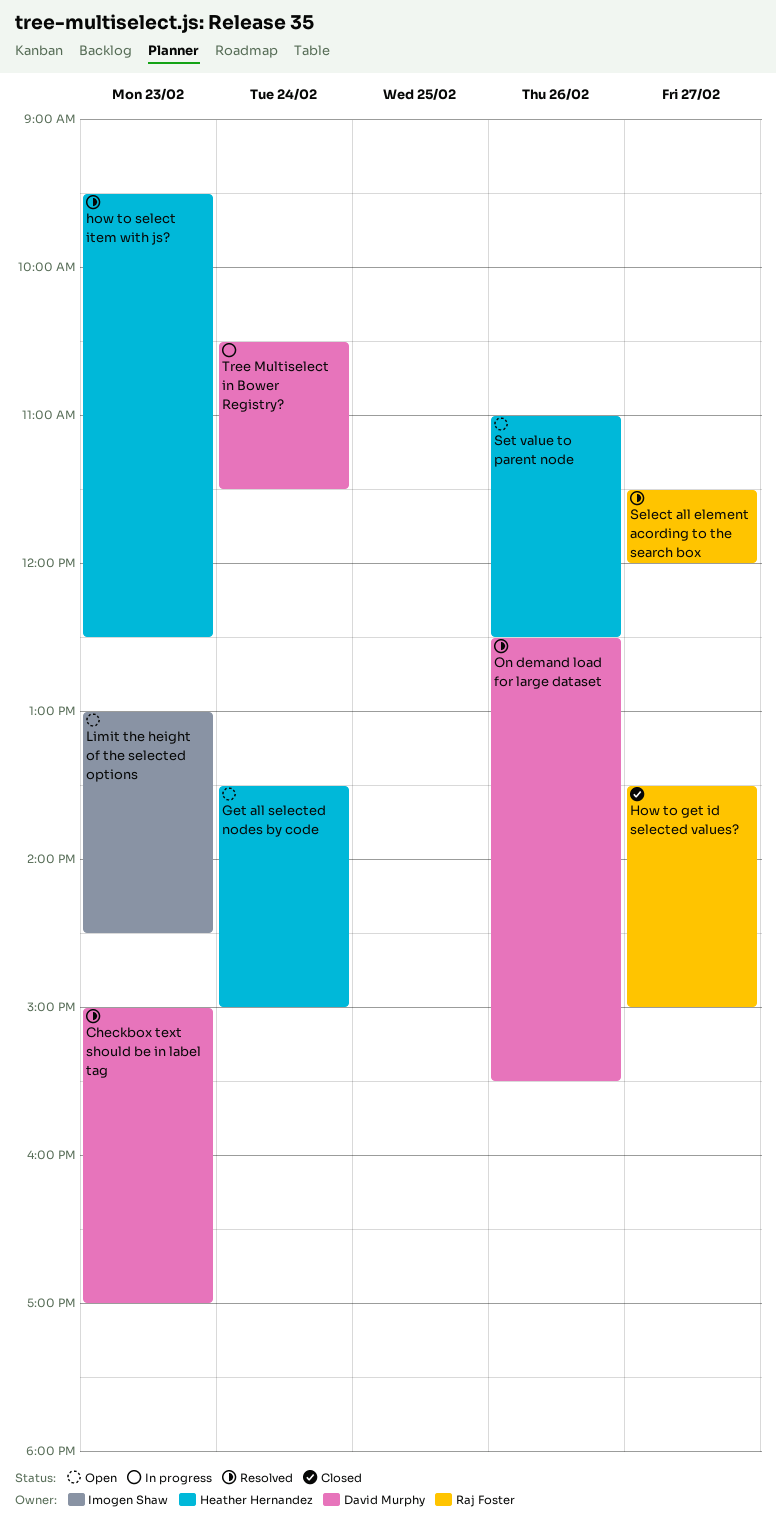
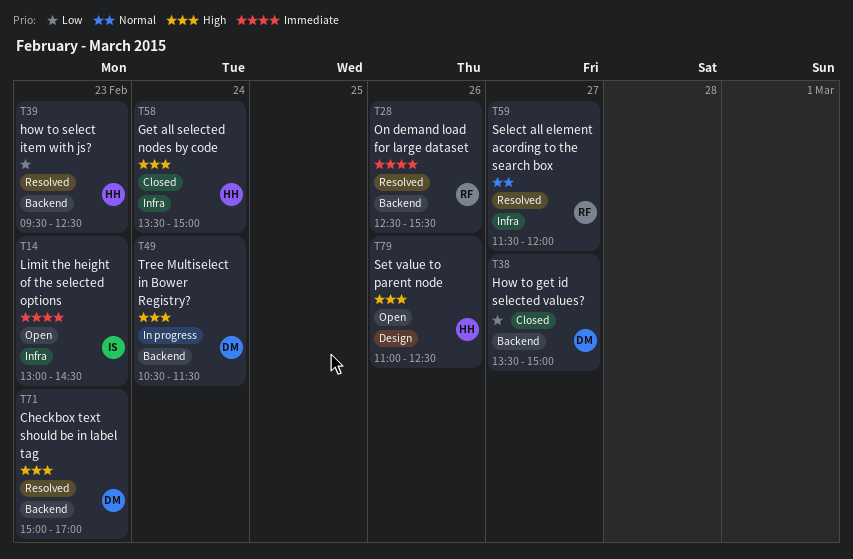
Get all selected nodes by code, status: Open -> Closed
How to get id selected values?, owner: Raj Foster -> David Murphy
On demand load for large dataset, owner: David Murphy -> Raj Foster

